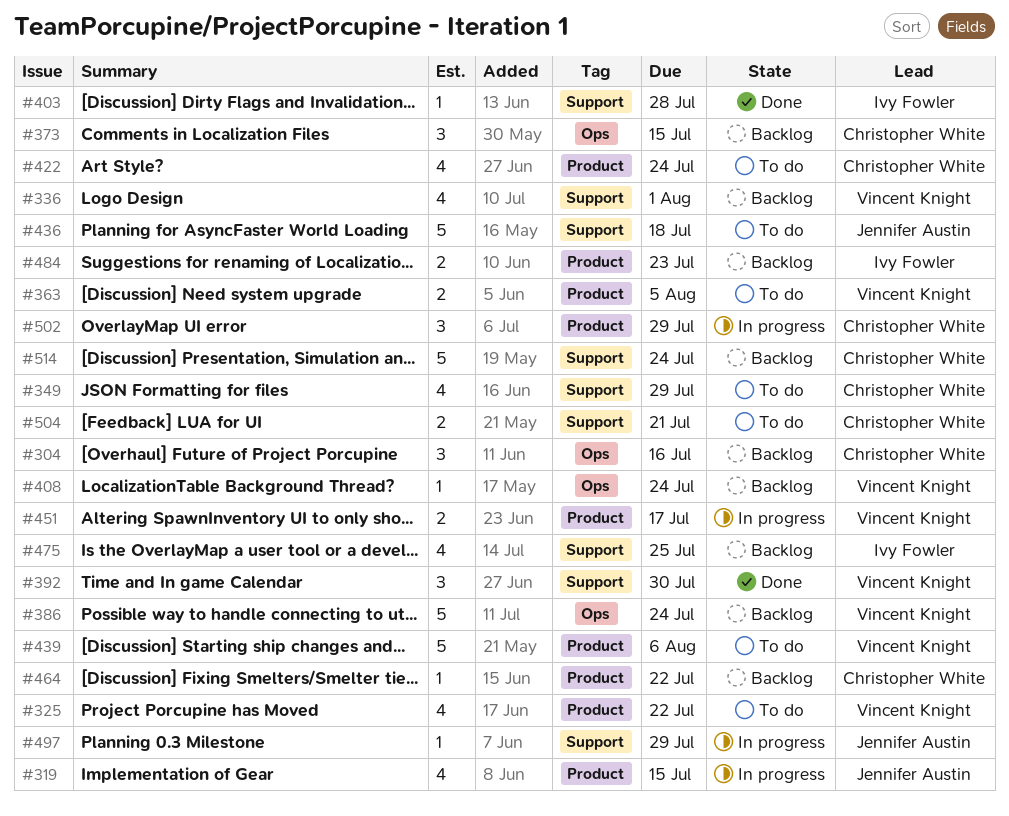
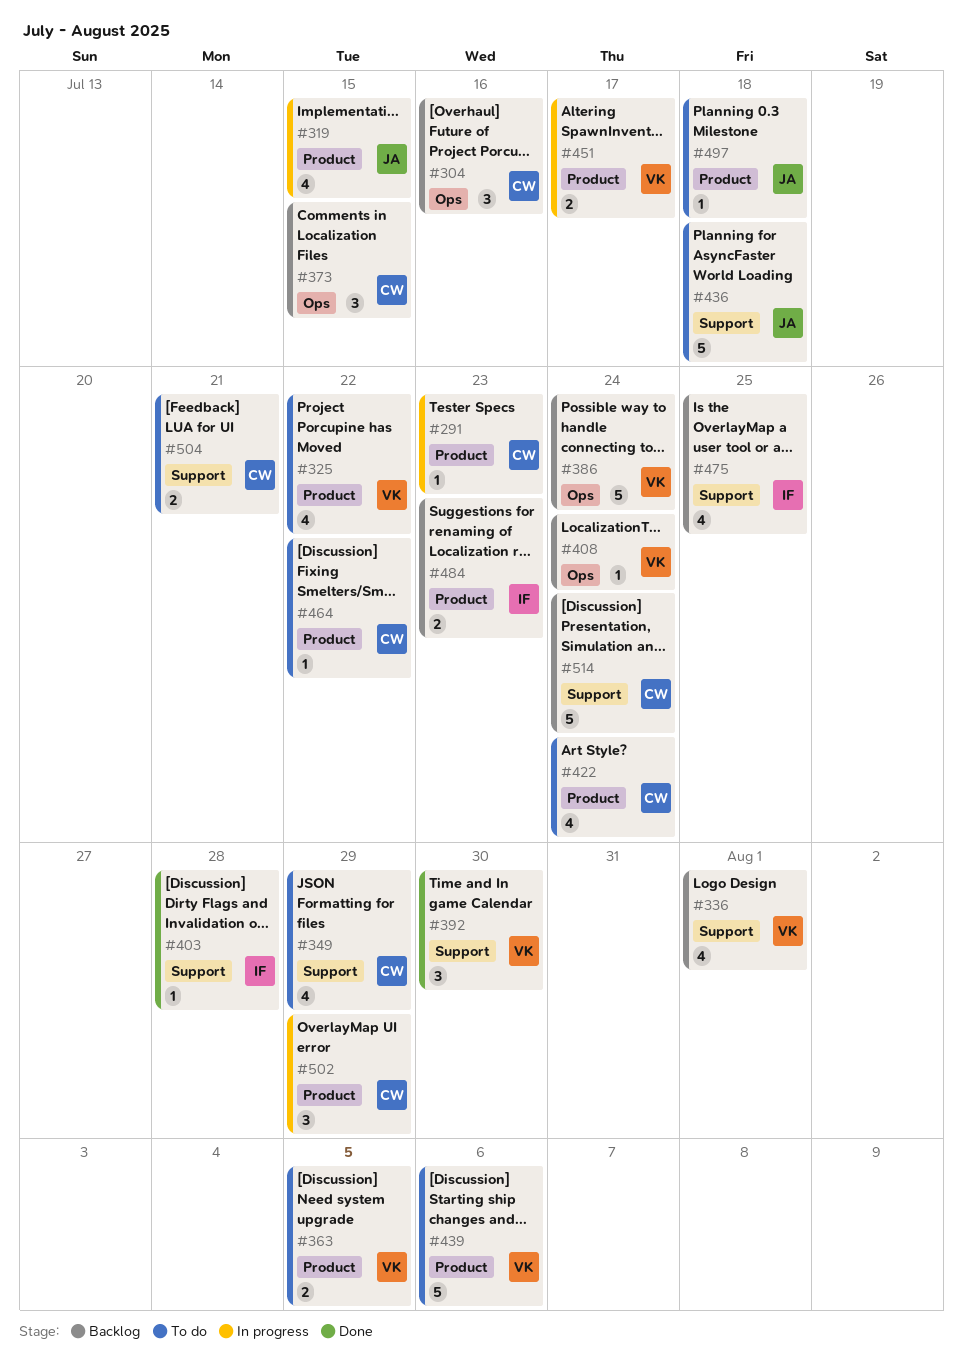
#291: none -> present
#464, status: Backlog -> To do
#497, status: In progress -> To do
#497, label: Support -> Product
#497, due: Jul 29 -> Jul 18

